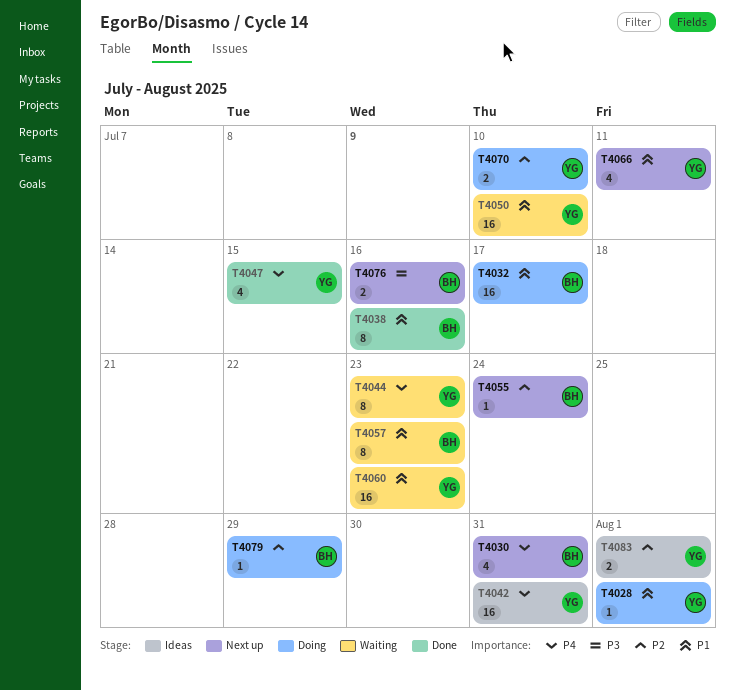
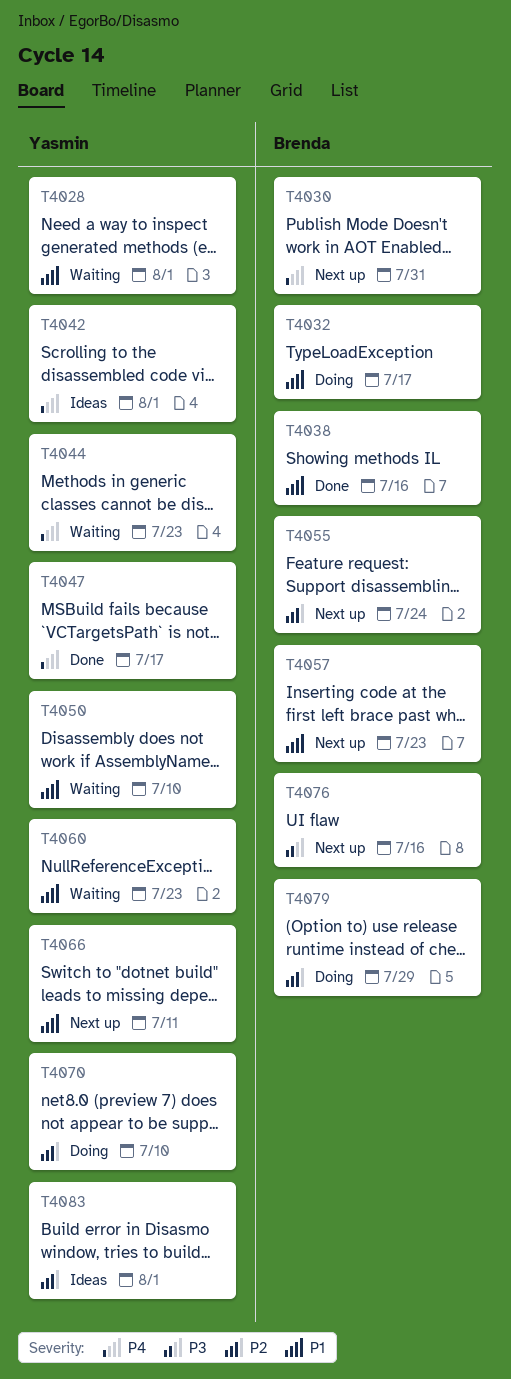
T4028, status: Doing -> Waiting
T4042, due: Jul 31 -> Aug 1
T4047, due: Jul 15 -> Jul 17
T4057, status: Waiting -> Next up

